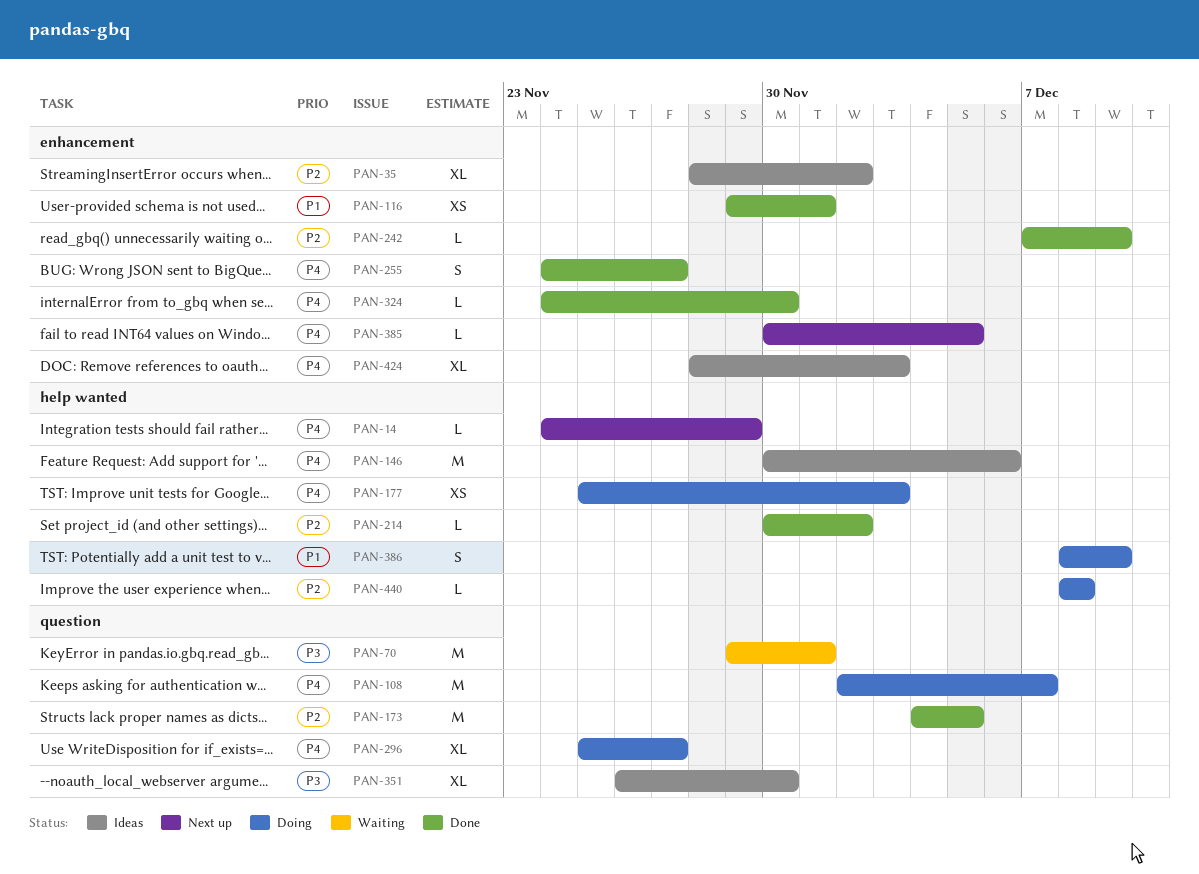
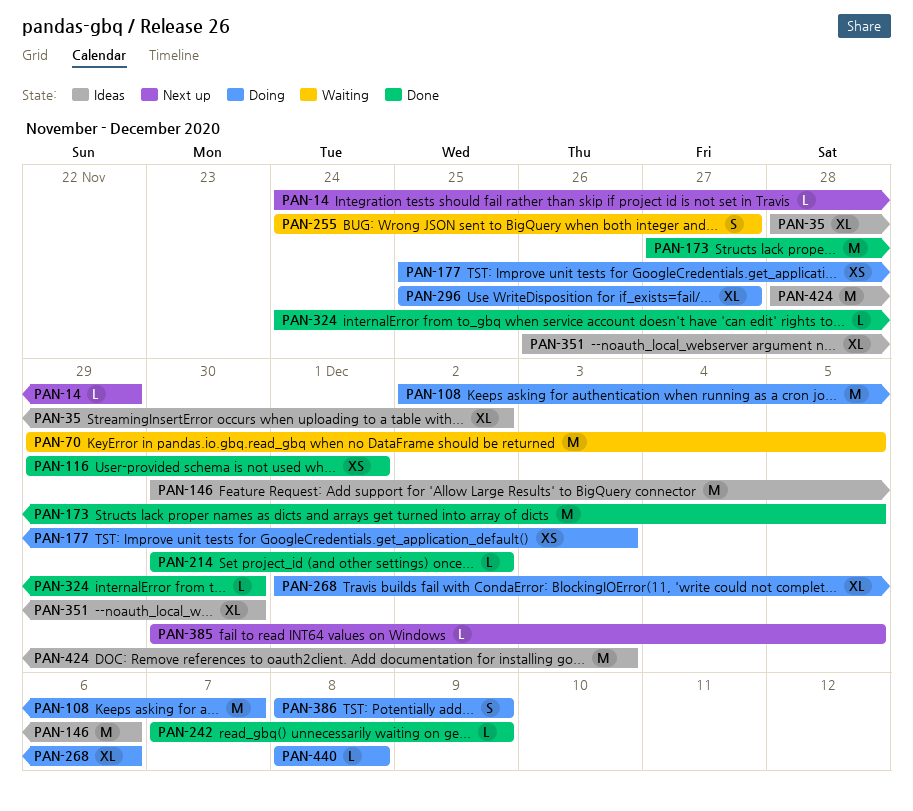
PAN-70, due: Dec 1 -> Dec 5
PAN-173, start: Dec 4 -> Nov 27
PAN-255, status: Done -> Waiting
PAN-268: none -> present
PAN-424, estimate: XL -> M

